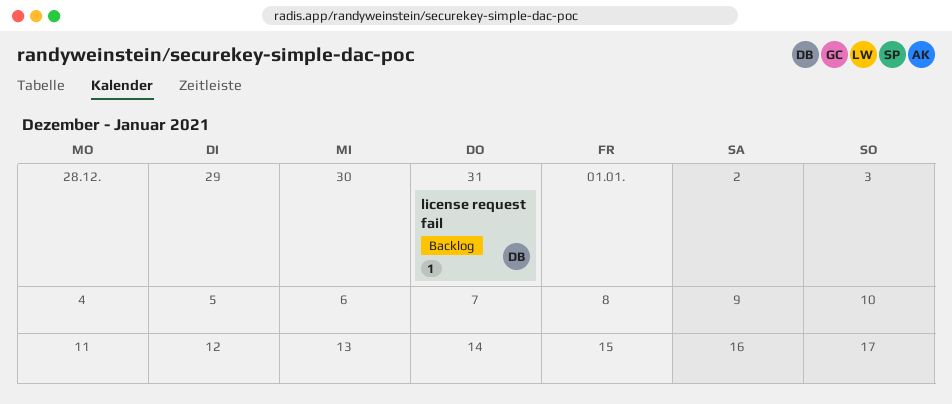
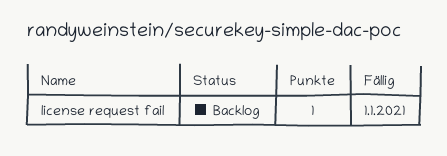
license request fail, due: Dec 31 -> Jan 1

